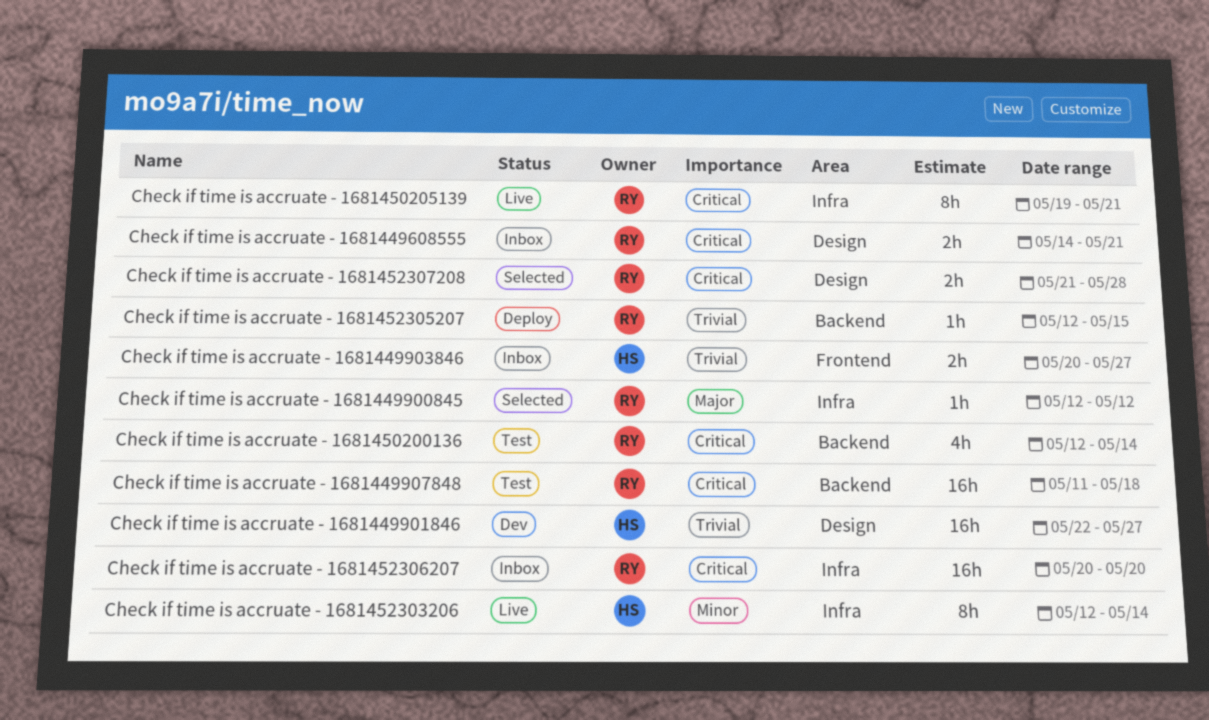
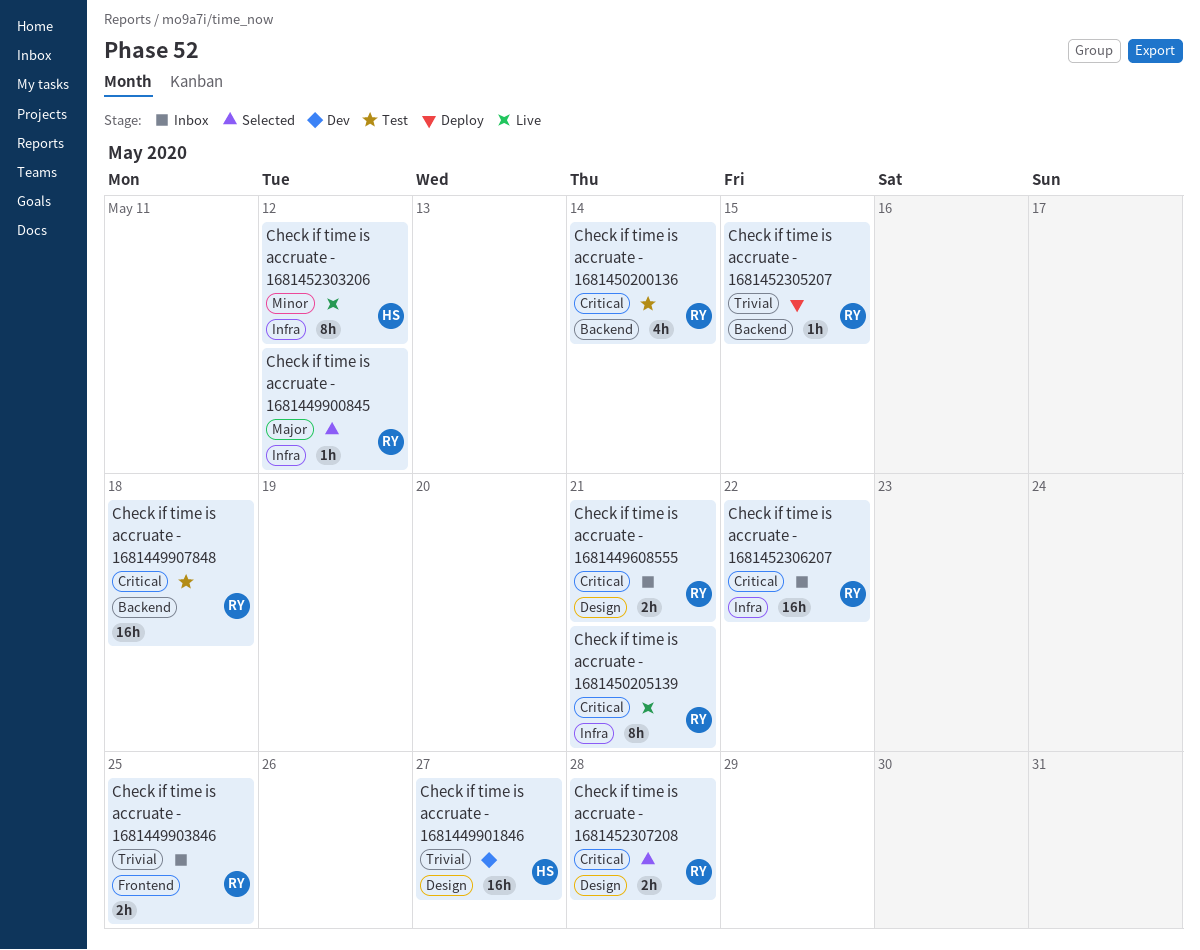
Check if time is accruate - 1681449903846, owner: HS -> RY
Check if time is accruate - 1681449903846, due: May 27 -> May 25
Check if time is accruate - 1681452303206, due: May 14 -> May 12
Check if time is accruate - 1681452306207, due: May 20 -> May 22

